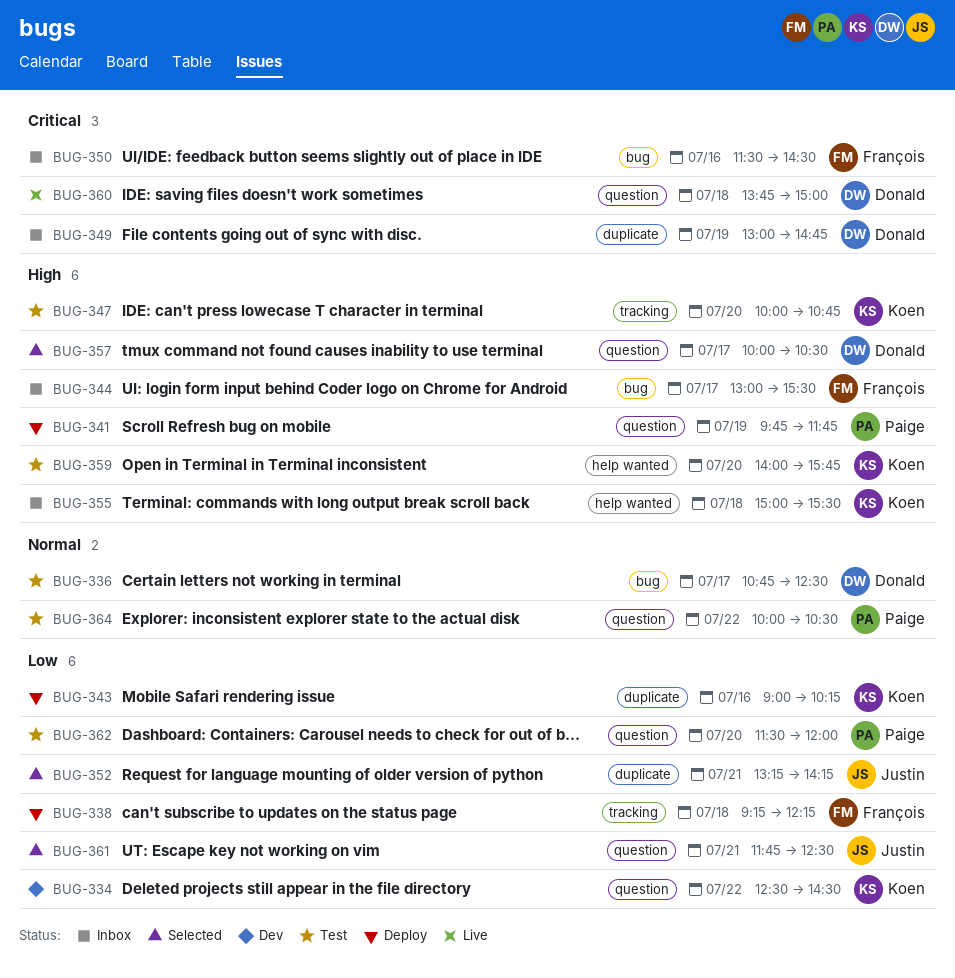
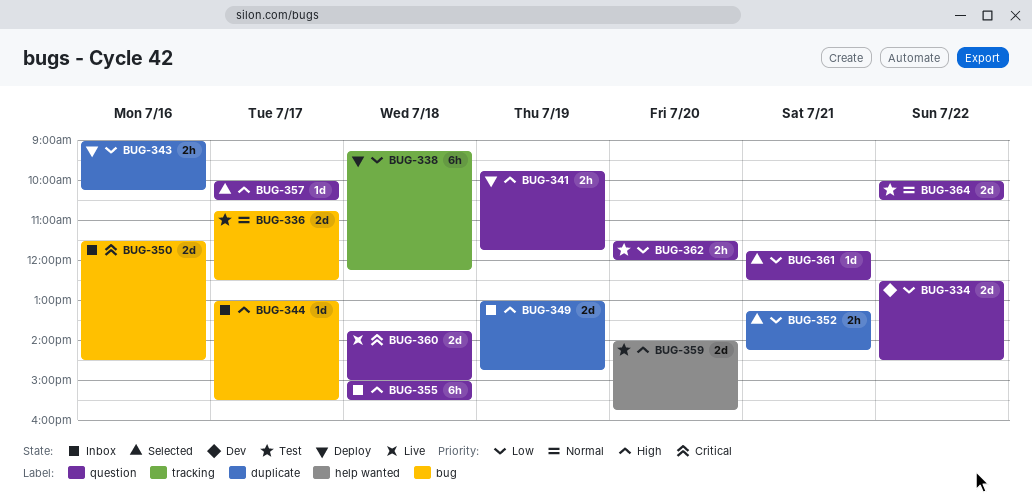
BUG-347: present -> none
BUG-349, priority: Critical -> High
BUG-355, label: help wanted -> question

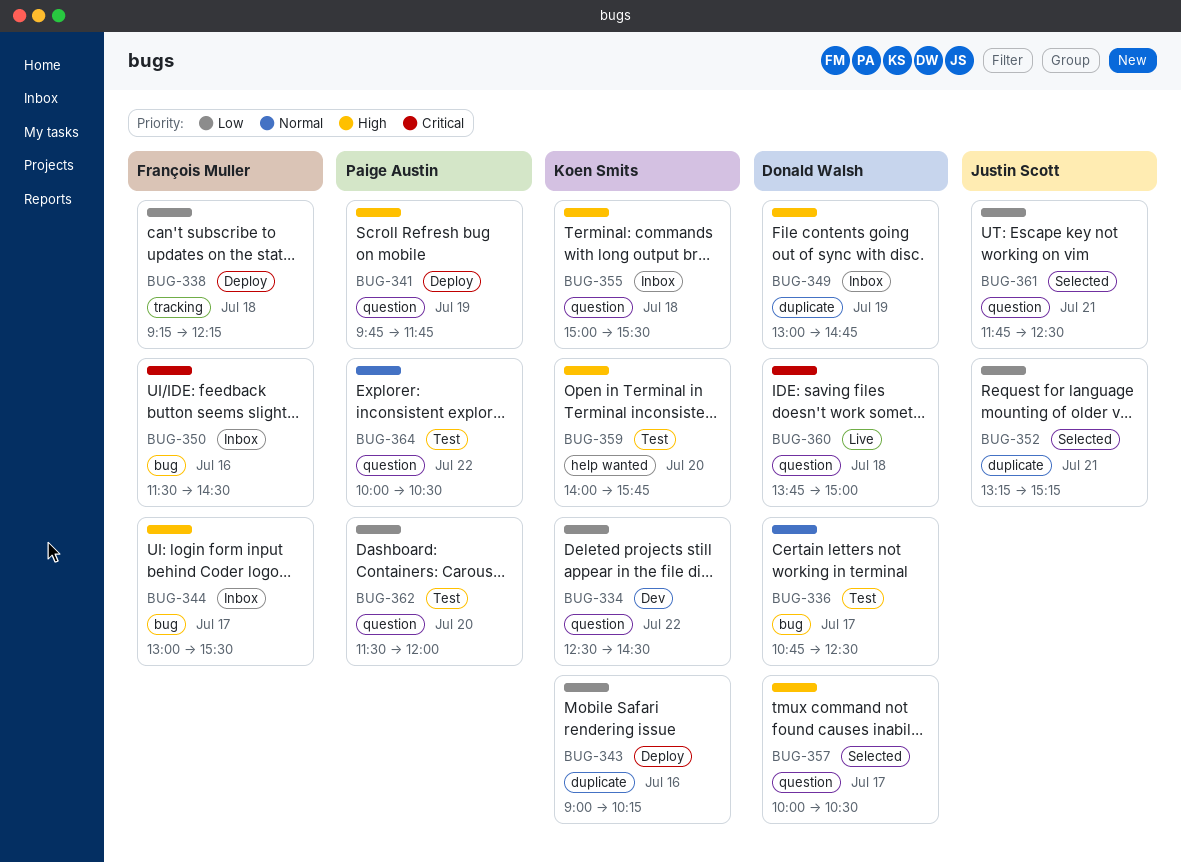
BUG-352, ends: 14:15 -> 15:15

